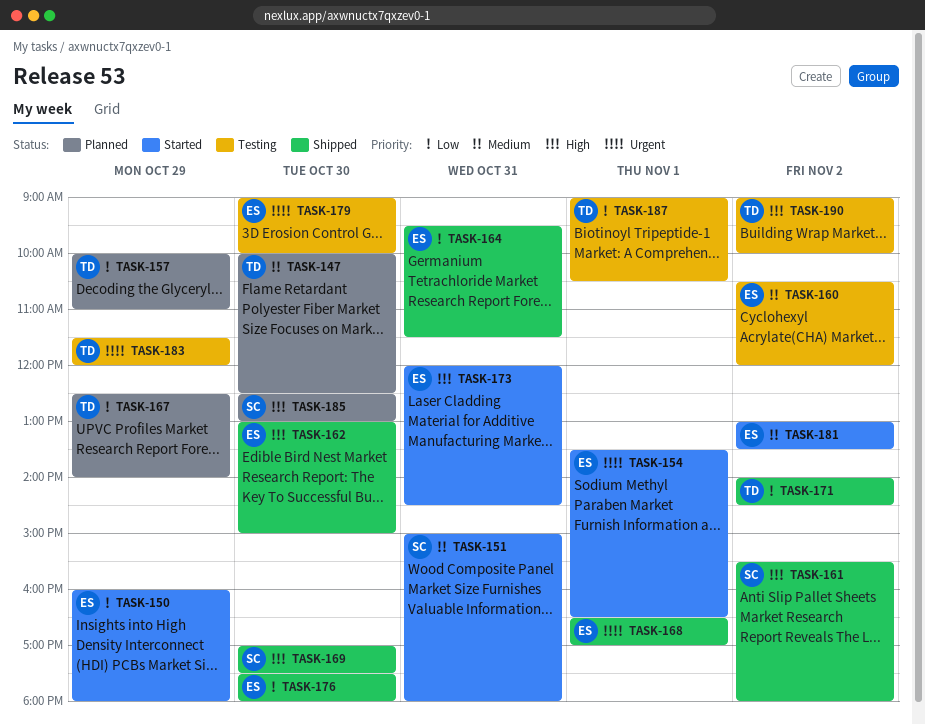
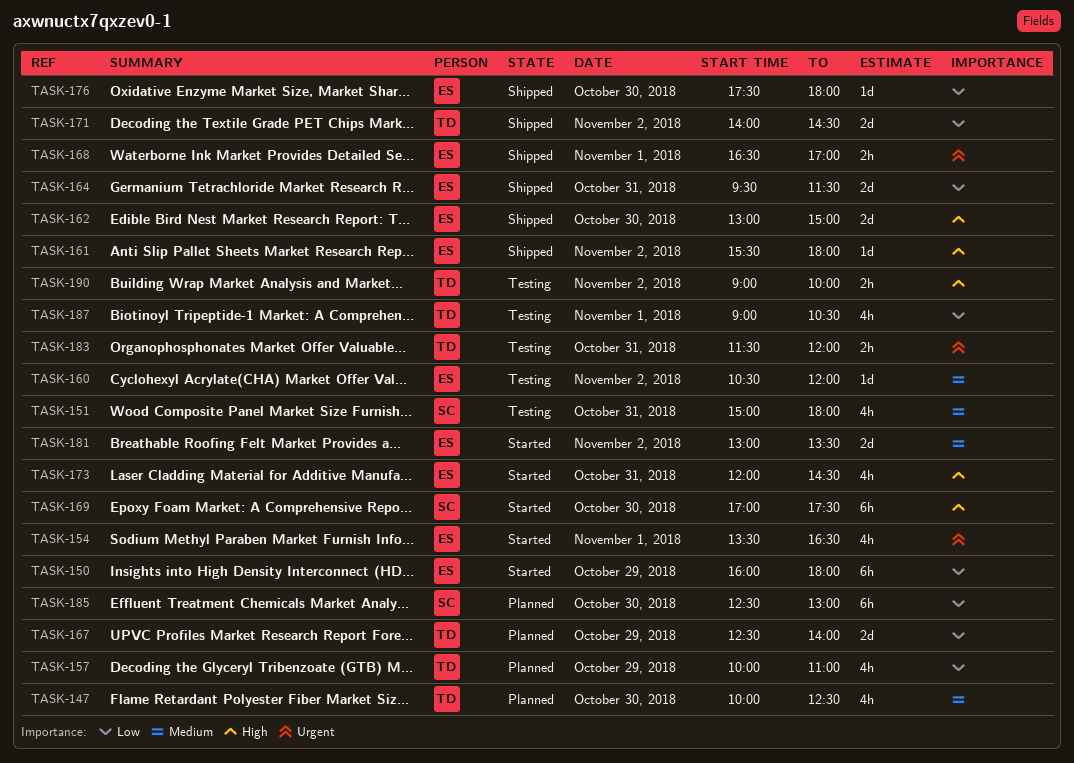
TASK-151, status: Started -> Testing
TASK-161, owner: SC -> ES
TASK-169, status: Shipped -> Started
TASK-179: present -> none
TASK-183, day: Oct 29 -> Oct 31
TASK-185, priority: High -> Low

